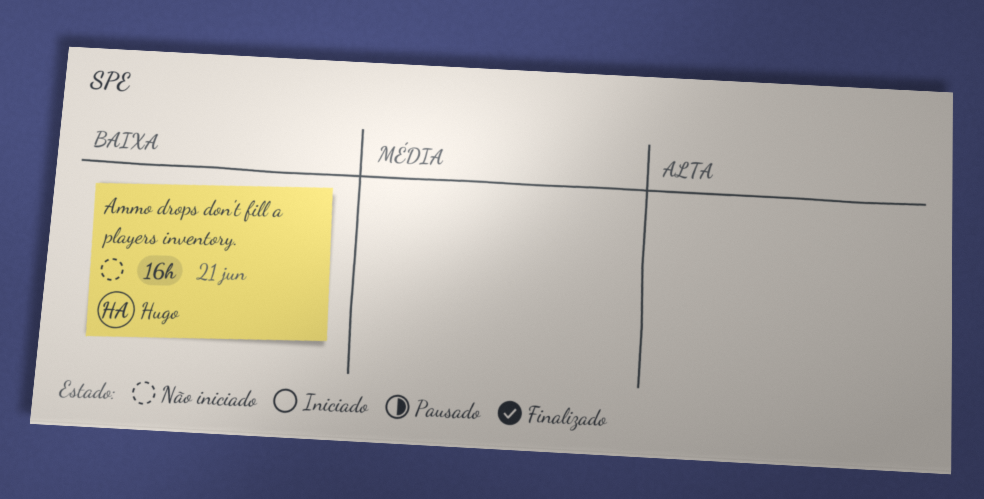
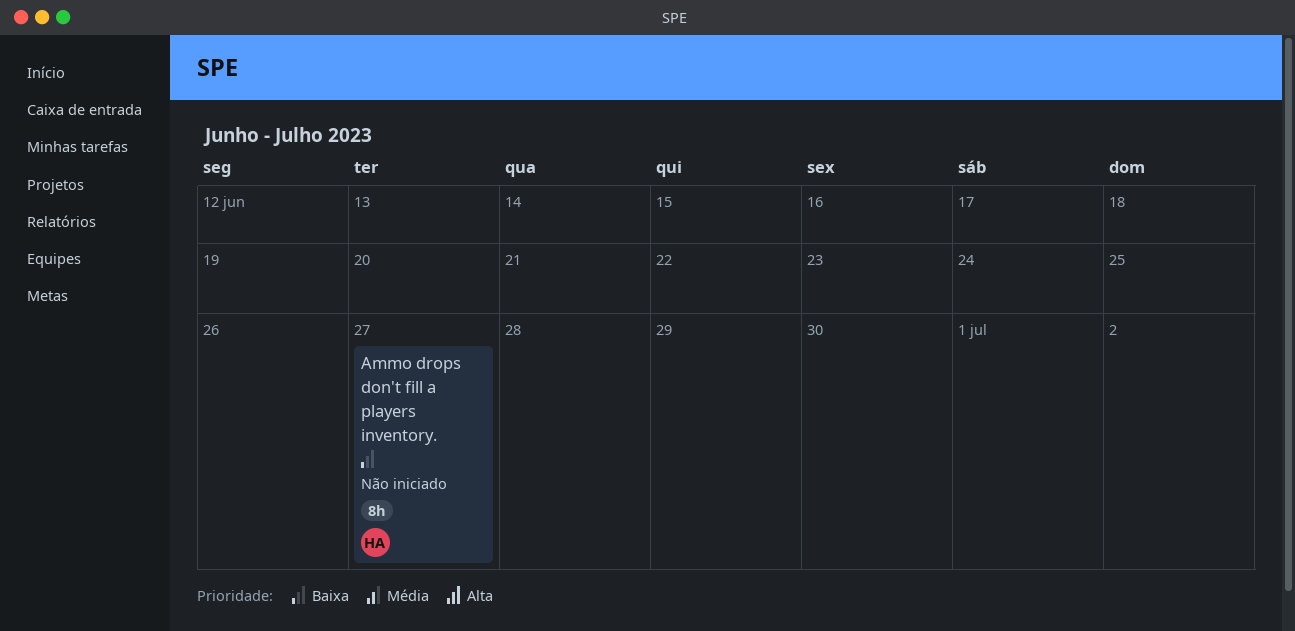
Ammo drops don't fill a players inventory., estimate: 16h -> 8h
Ammo drops don't fill a players inventory., due: Jun 21 -> Jun 27

